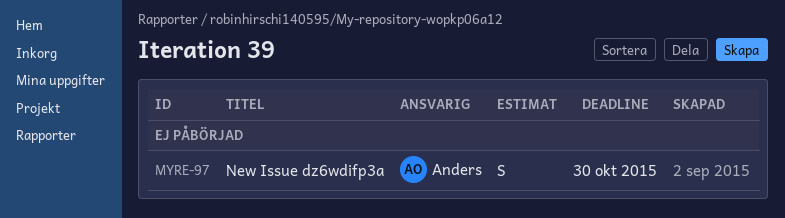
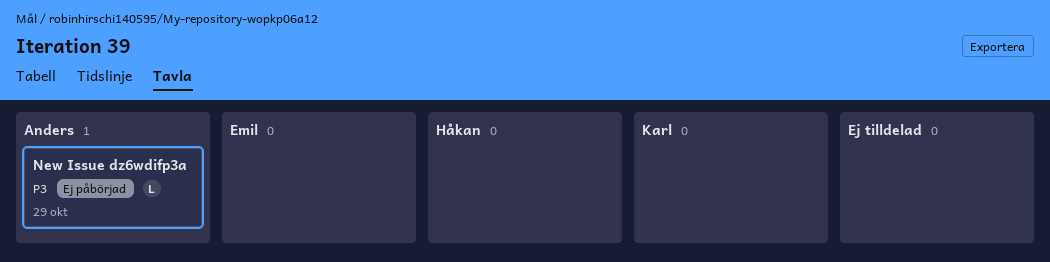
New Issue dz6wdifp3a, estimate: S -> L
New Issue dz6wdifp3a, due: Oct 30 -> Oct 29

